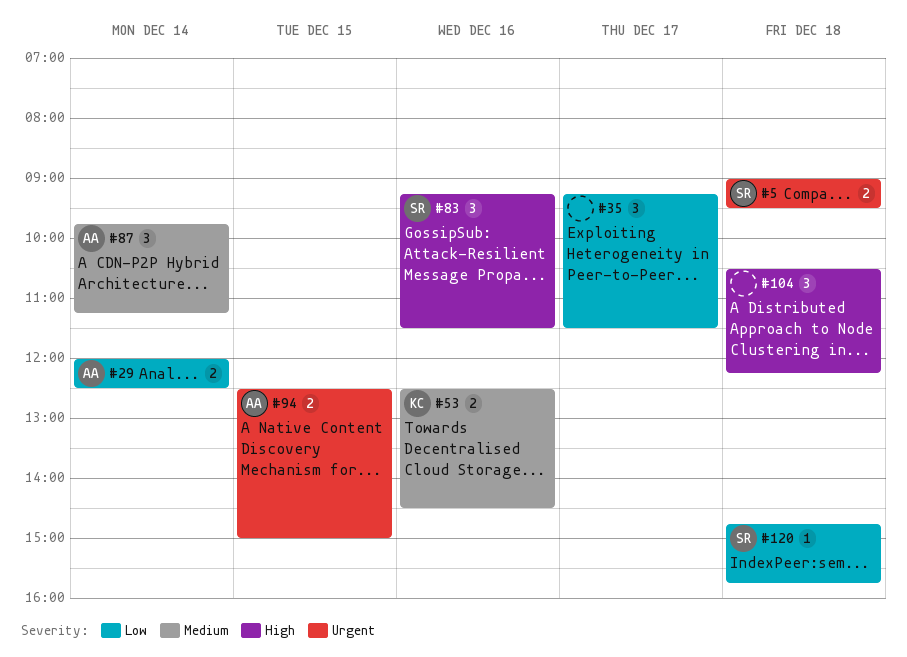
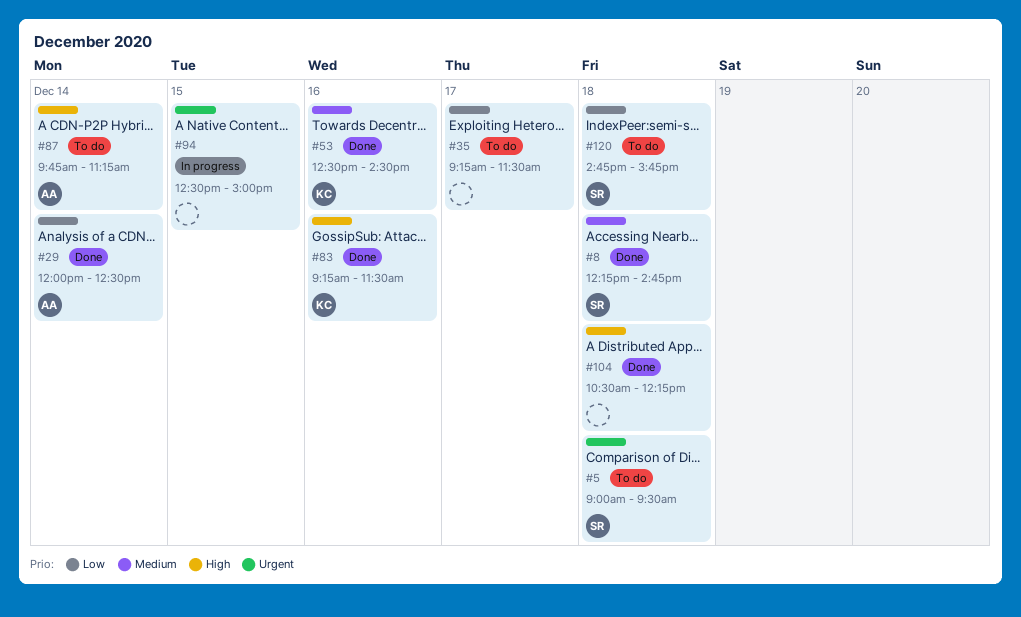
#8: none -> present
#83, owner: SR -> KC
#87, priority: Medium -> High
#94, owner: AA -> none

